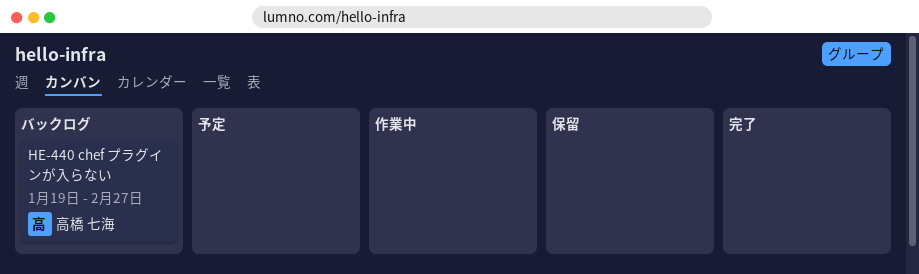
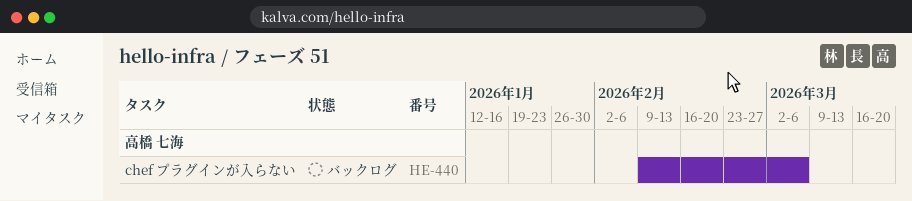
HE-440, start: Jan 19 -> Feb 9
HE-440, due: Feb 27 -> Mar 6

